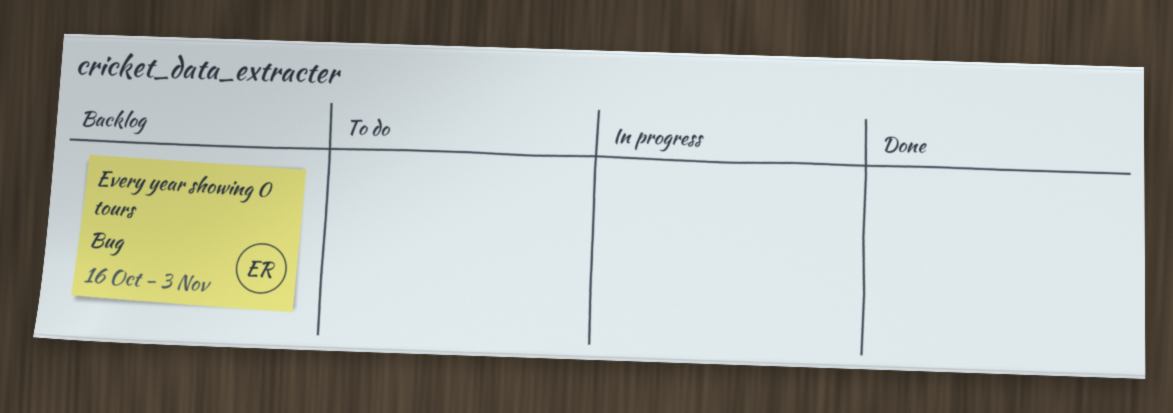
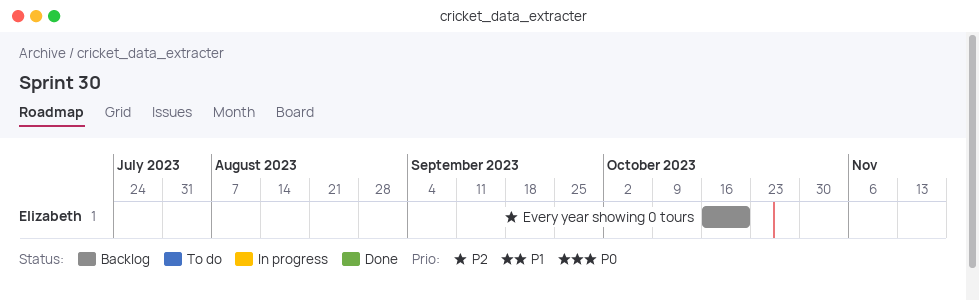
Every year showing 0 tours, due: Nov 3 -> Oct 20

